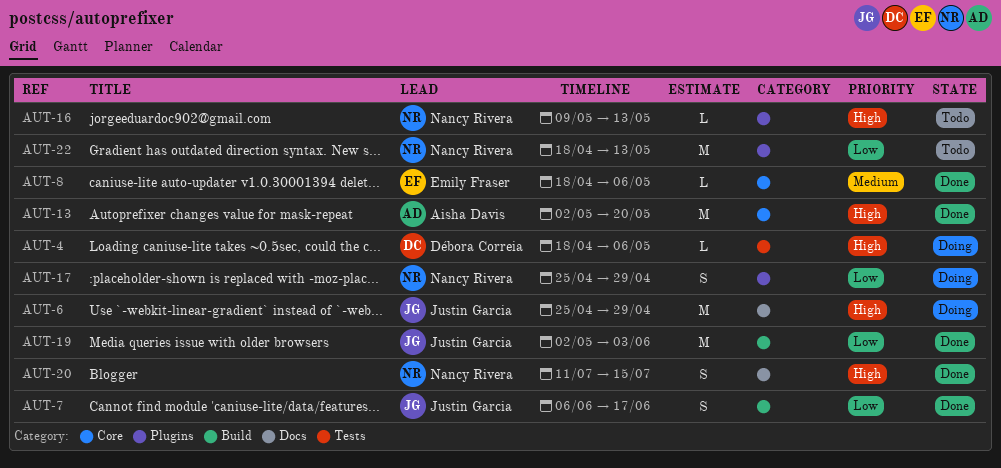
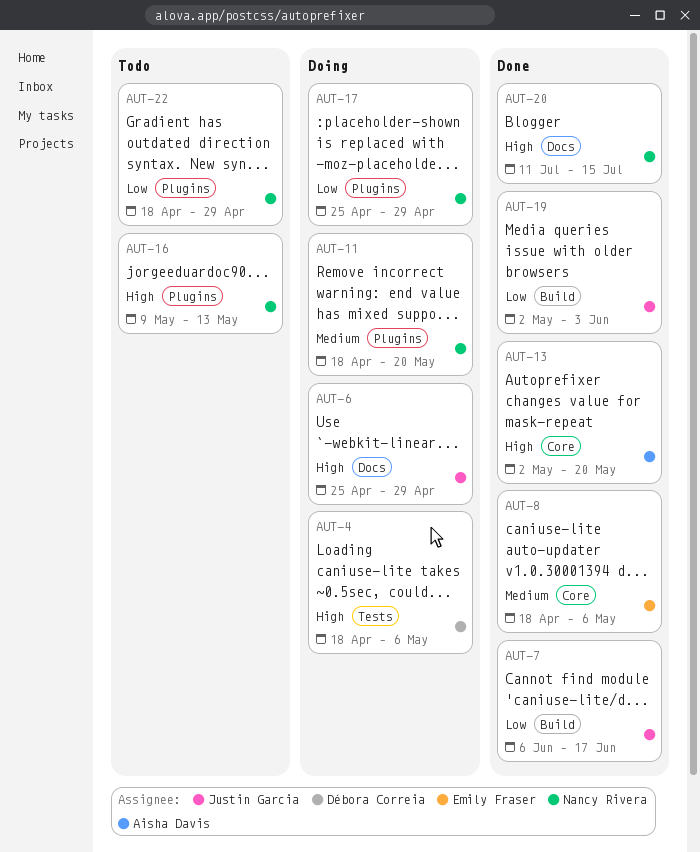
AUT-11: none -> present
AUT-22, due: May 13 -> Apr 29

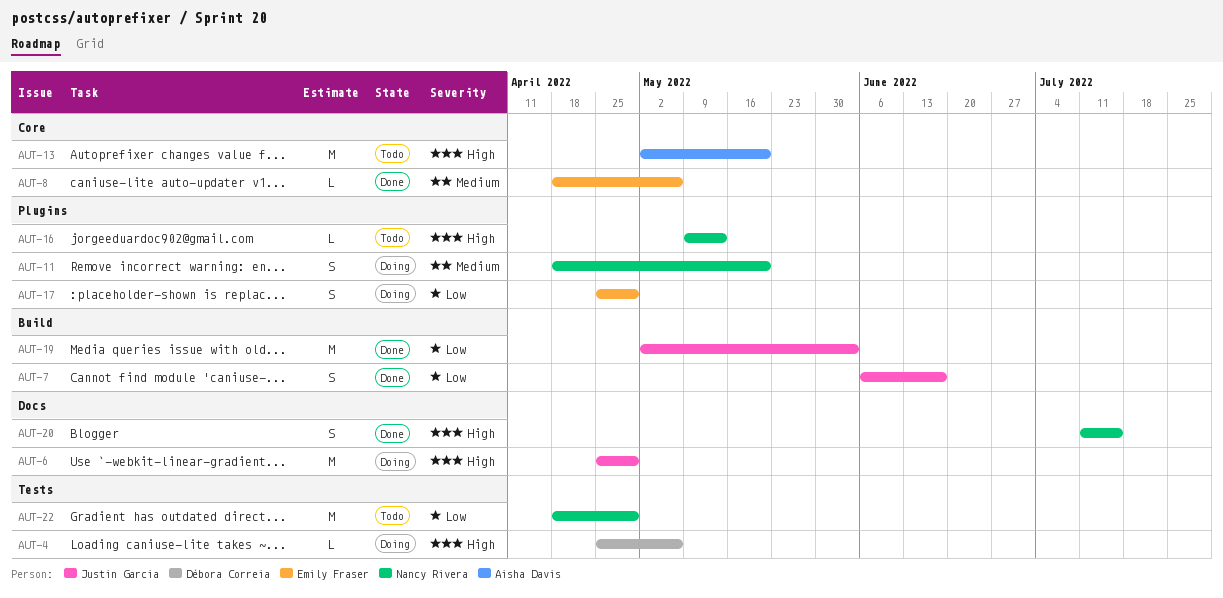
AUT-4, start: Apr 18 -> Apr 25
AUT-13, status: Done -> Todo
AUT-17, owner: Nancy Rivera -> Emily Fraser
AUT-22, label: Plugins -> Tests

